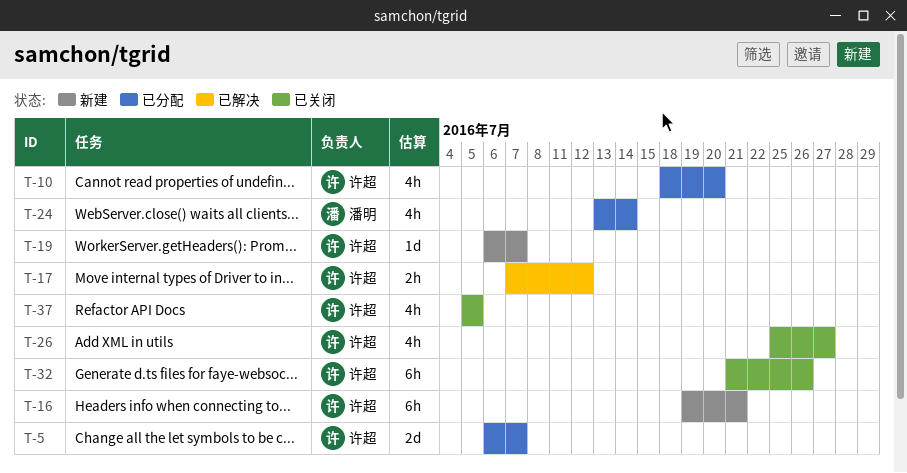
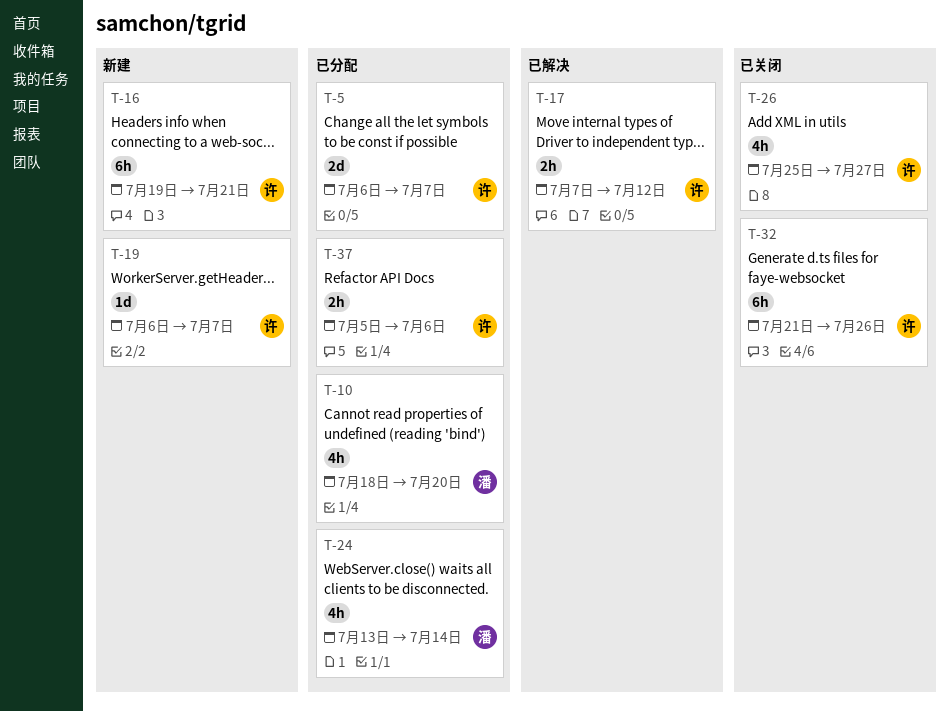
T-10, owner: 许超 -> 潘明
T-37, status: 已关闭 -> 已分配
T-37, estimate: 4h -> 2h
T-37, due: Jul 5 -> Jul 6

